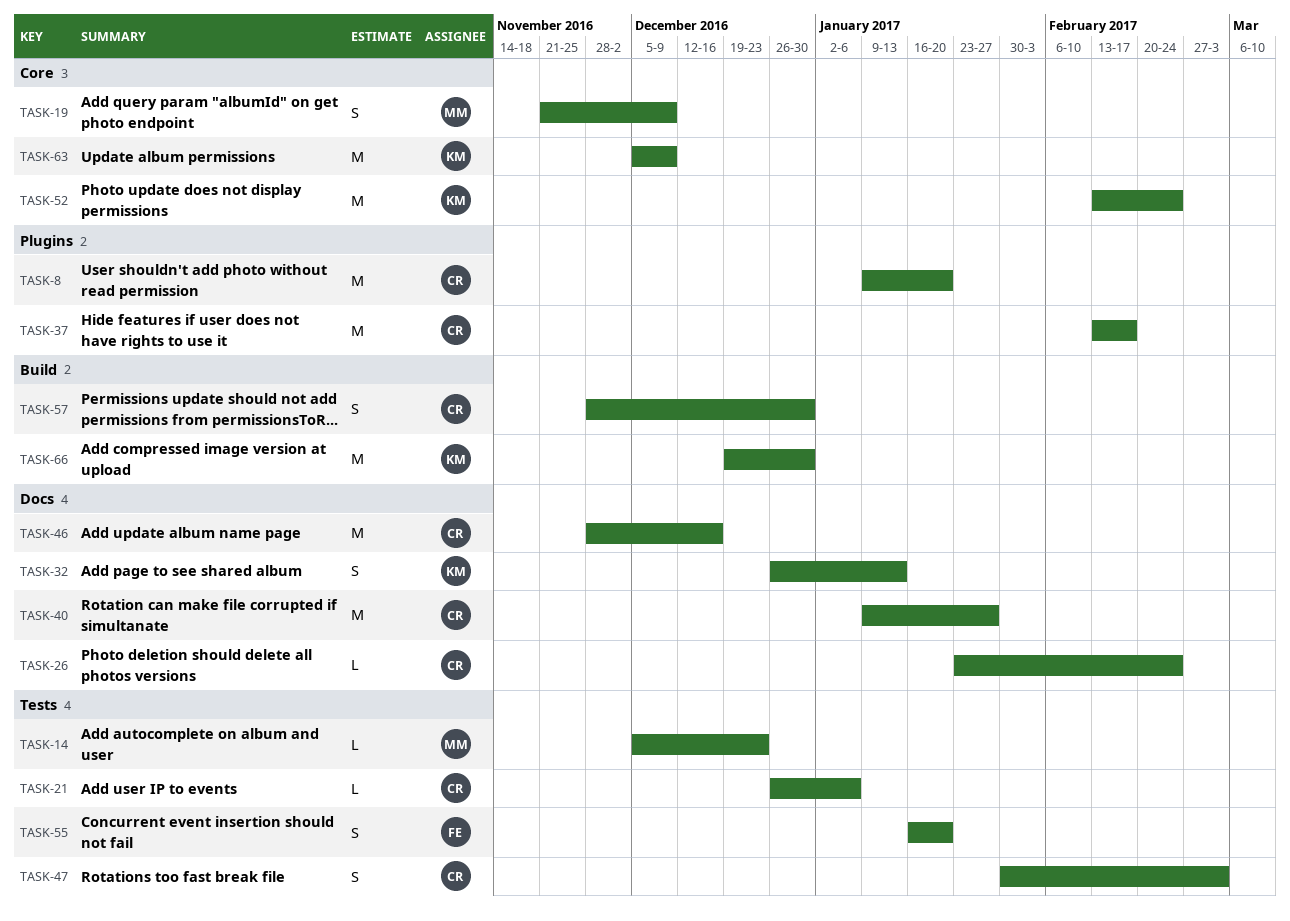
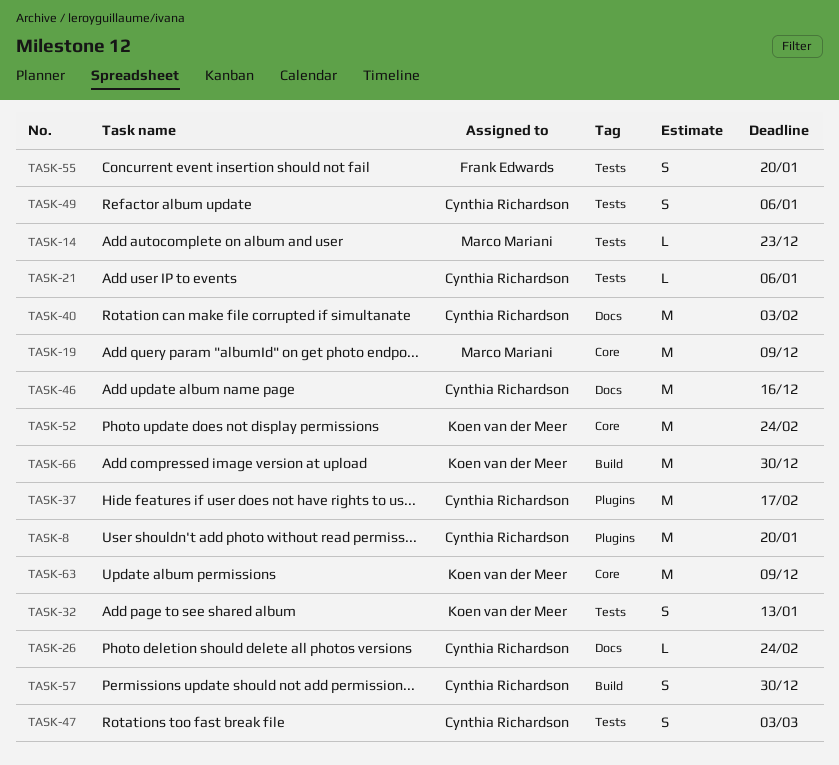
TASK-19, estimate: S -> M
TASK-32, label: Docs -> Tests
TASK-40, due: Jan 27 -> Feb 3
TASK-49: none -> present

